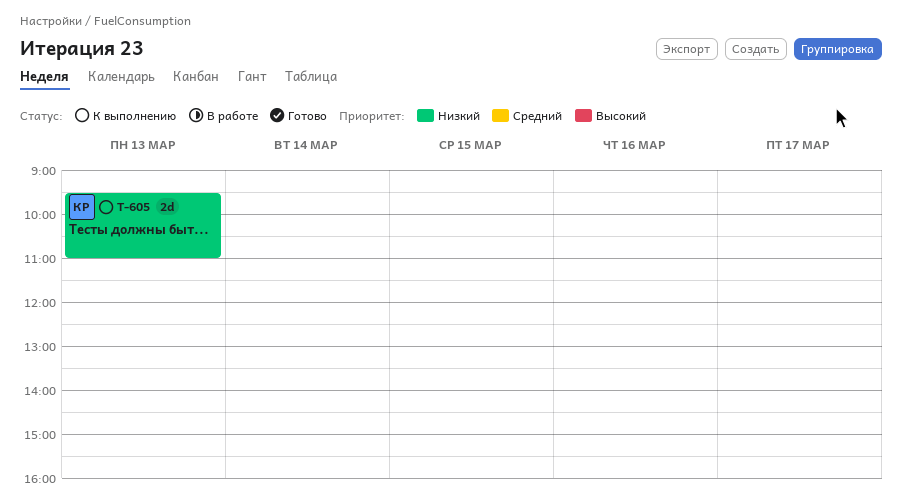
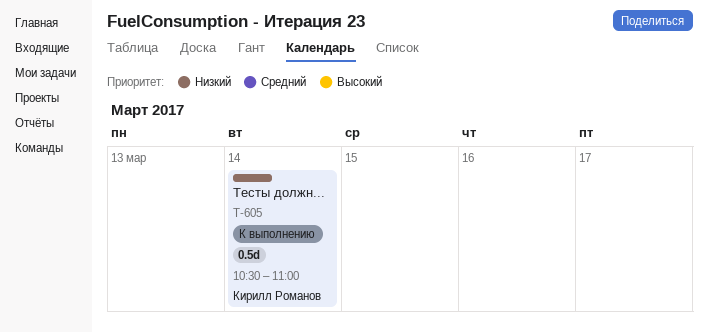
T-605, estimate: 2d -> 0.5d
T-605, day: Mar 13 -> Mar 14
T-605, begins: 09:30 -> 10:30

